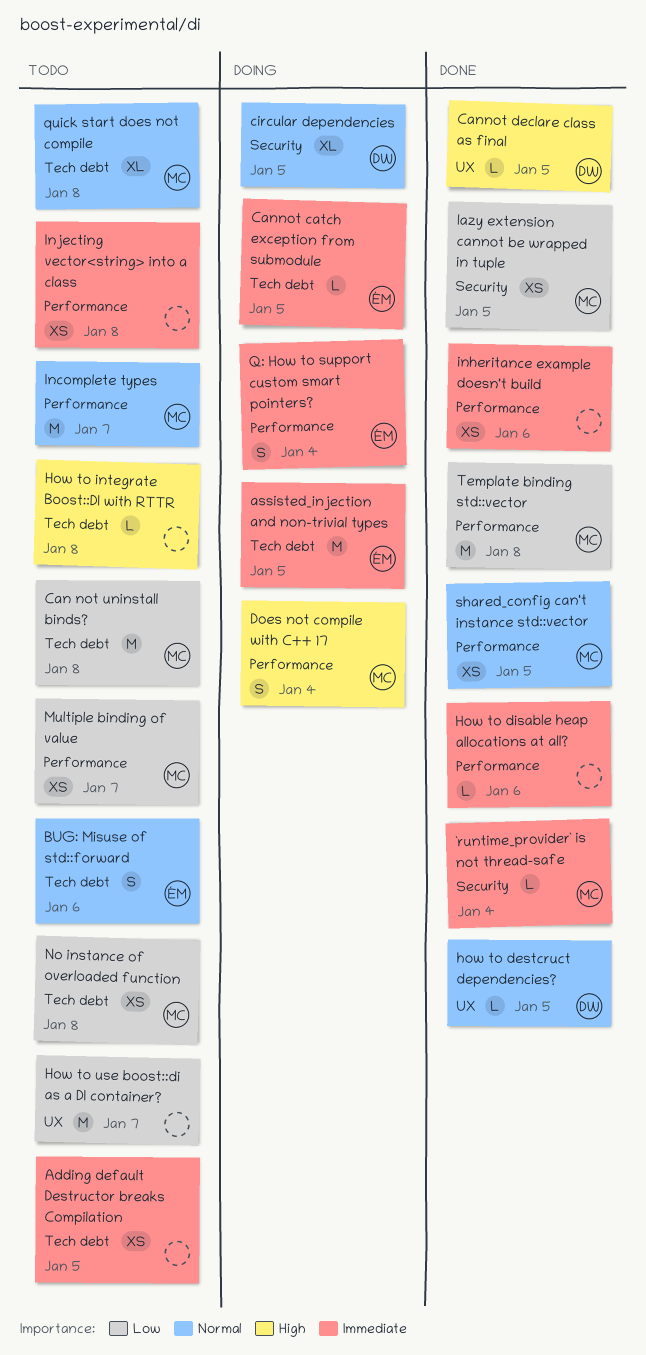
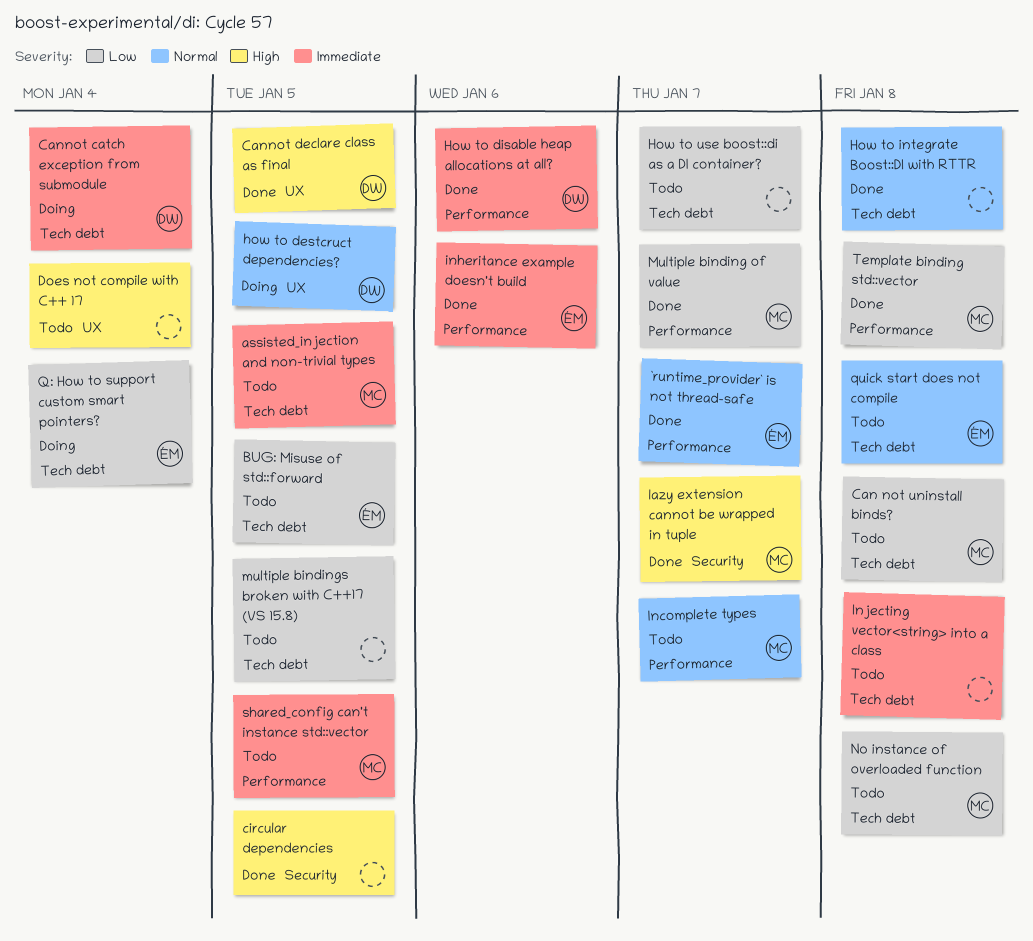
`runtime_provider` is not thread-safe, owner: MC -> ÉM
`runtime_provider` is not thread-safe, priority: Immediate -> Normal
`runtime_provider` is not thread-safe, label: Security -> Performance
`runtime_provider` is not thread-safe, due: Jan 4 -> Jan 7
Adding default Destructor breaks Compilation: present -> none
assisted_injection and non-trivial types, status: Doing -> Todo
assisted_injection and non-trivial types, owner: ÉM -> MC
BUG: Misuse of std::forward, priority: Normal -> Low
BUG: Misuse of std::forward, due: Jan 6 -> Jan 5
Cannot catch exception from submodule, owner: ÉM -> DW
Cannot catch exception from submodule, due: Jan 5 -> Jan 4
circular dependencies, status: Doing -> Done
circular dependencies, owner: DW -> none
circular dependencies, priority: Normal -> High
Does not compile with C++ 17, status: Doing -> Todo
Does not compile with C++ 17, owner: MC -> none
Does not compile with C++ 17, label: Performance -> UX
how to destcruct dependencies?, status: Done -> Doing
How to disable heap allocations at all?, owner: none -> DW
How to integrate Boost::DI with RTTR, status: Todo -> Done
How to integrate Boost::DI with RTTR, priority: High -> Normal
How to use boost::di as a DI container?, label: UX -> Tech debt
inheritance example doesn't build, owner: none -> ÉM
Injecting vector<string> into a class, label: Performance -> Tech debt
lazy extension cannot be wrapped in tuple, priority: Low -> High
lazy extension cannot be wrapped in tuple, due: Jan 5 -> Jan 7
Multiple binding of value, status: Todo -> Done
multiple bindings broken with C++17 (VS 15.8): none -> present
Q: How to support custom smart pointers?, priority: Immediate -> Low
Q: How to support custom smart pointers?, label: Performance -> Tech debt
quick start does not compile, owner: MC -> ÉM
shared_config can't instance std::vector, status: Done -> Todo
shared_config can't instance std::vector, priority: Normal -> Immediate

